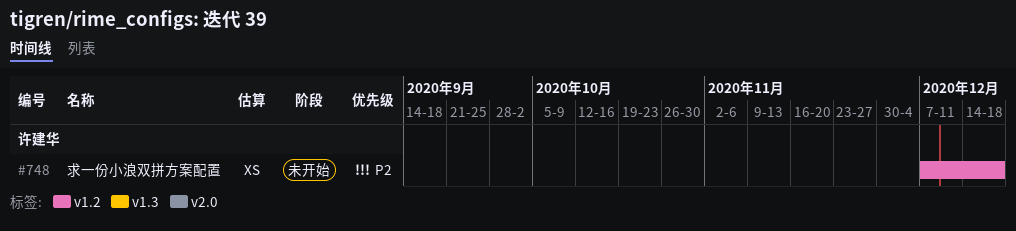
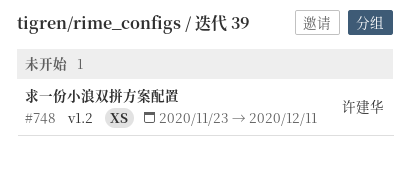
#748, start: Dec 7 -> Nov 23
#748, due: Dec 18 -> Dec 11

